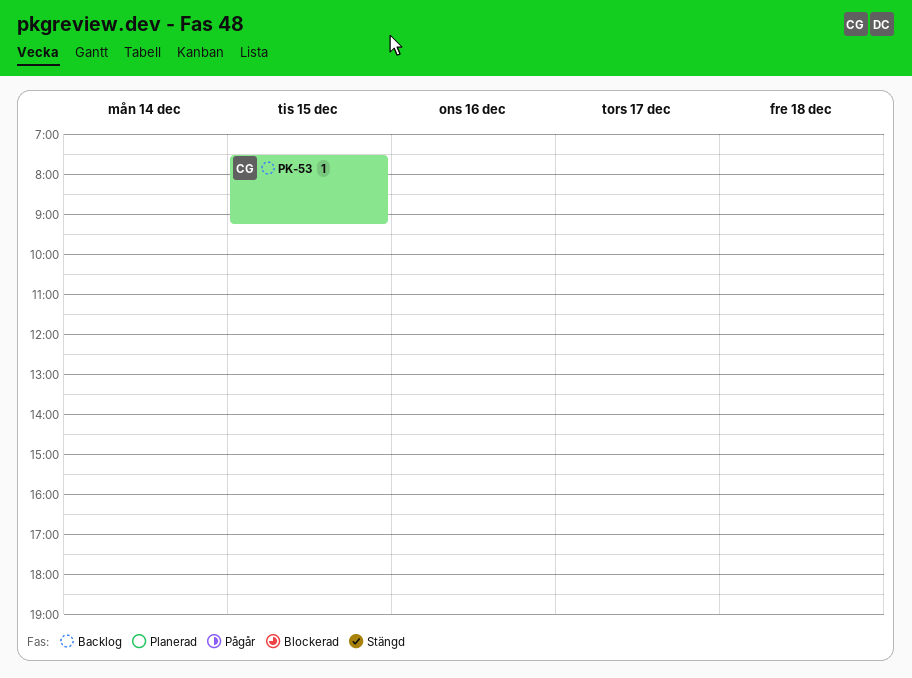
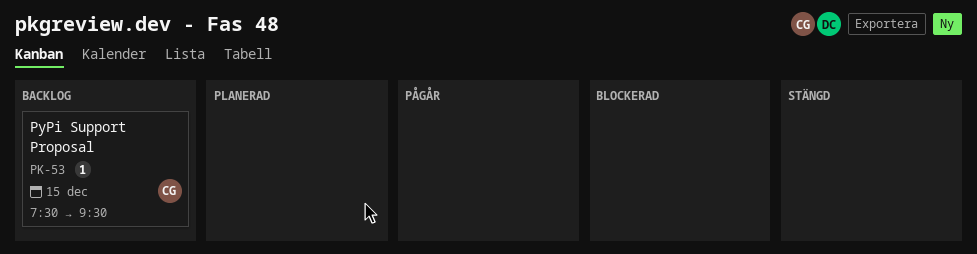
PK-53, ends: 09:15 -> 09:30

